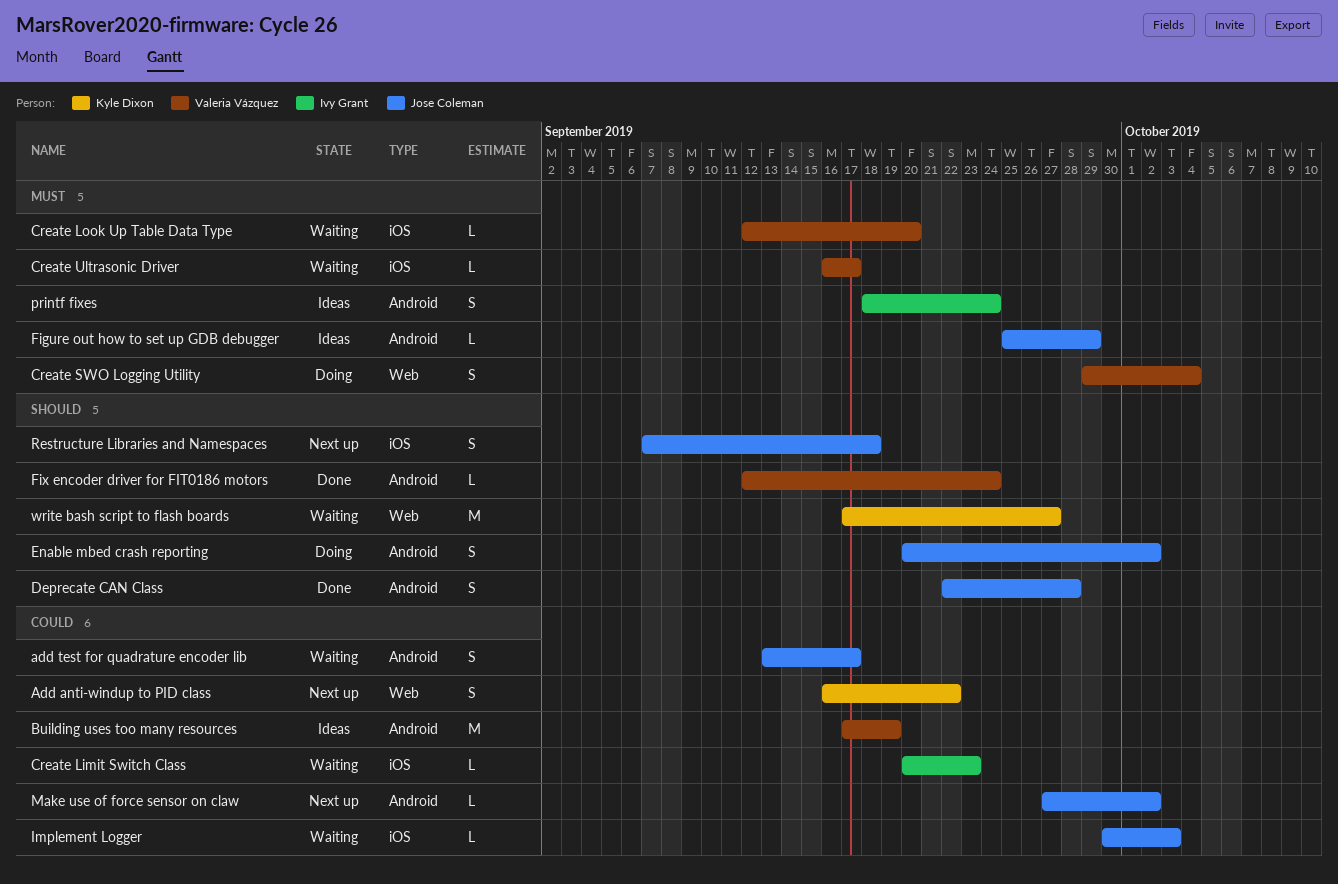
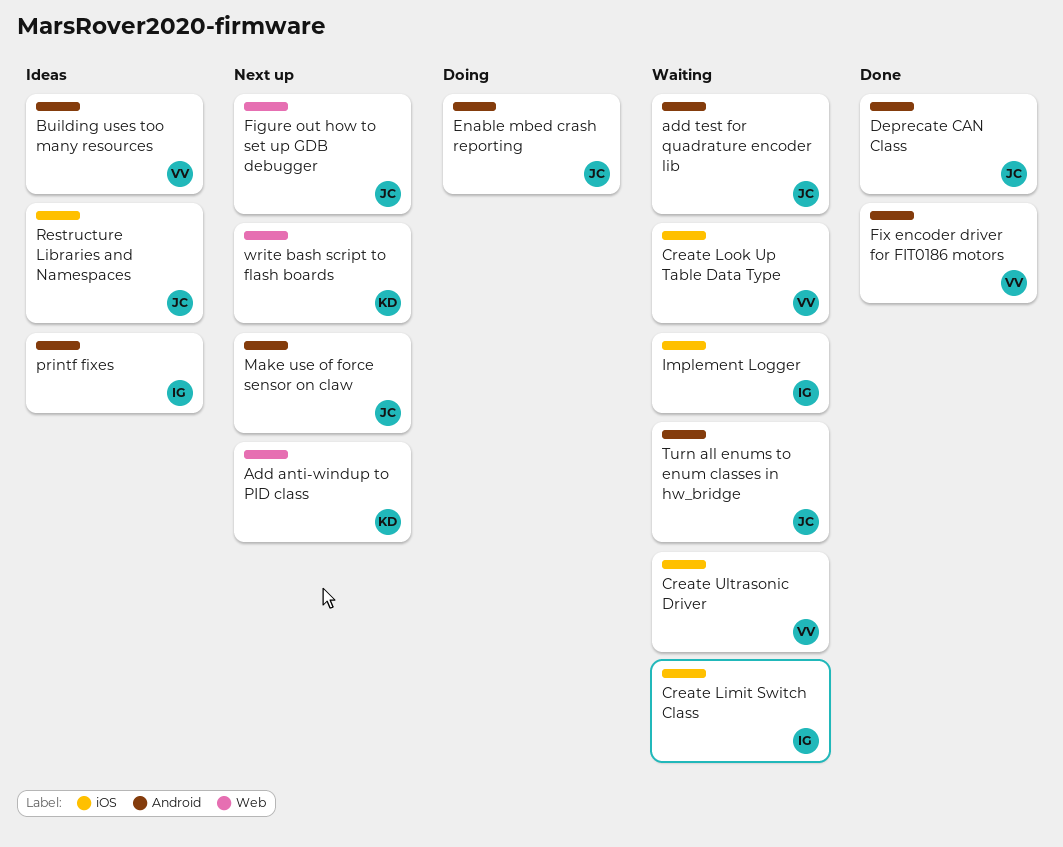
Create SWO Logging Utility: present -> none
Figure out how to set up GDB debugger, status: Ideas -> Next up
Figure out how to set up GDB debugger, label: Android -> Web
Implement Logger, owner: Jose Coleman -> Ivy Grant
Restructure Libraries and Namespaces, status: Next up -> Ideas
Turn all enums to enum classes in hw_bridge: none -> present
write bash script to flash boards, status: Waiting -> Next up

